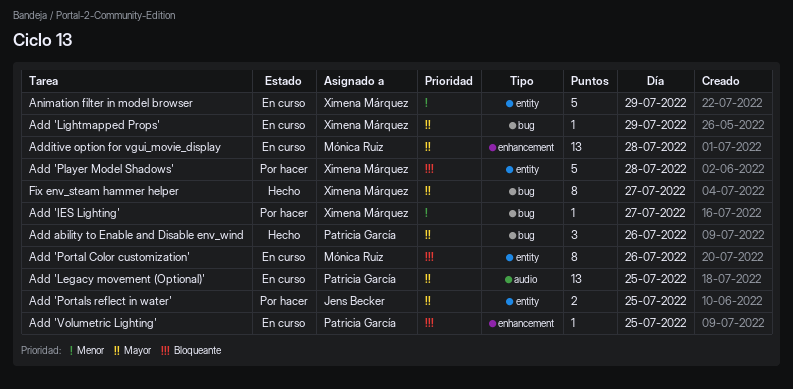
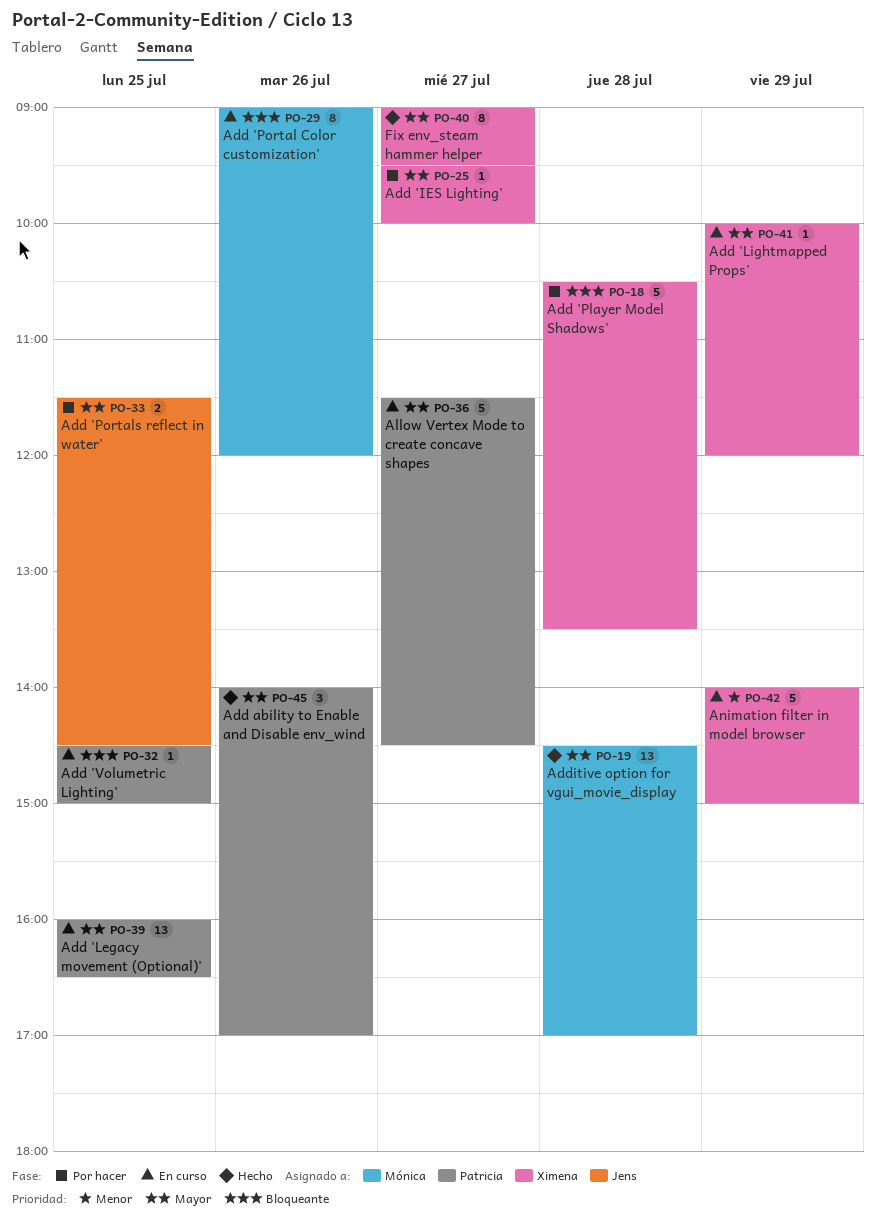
Add 'IES Lighting', priority: Menor -> Mayor
Additive option for vgui_movie_display, status: En curso -> Hecho
Allow Vertex Mode to create concave shapes: none -> present

